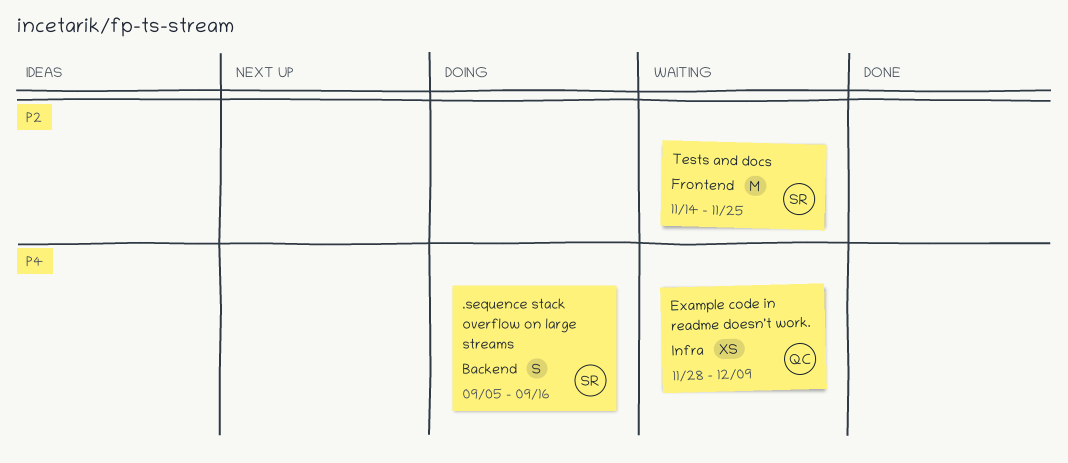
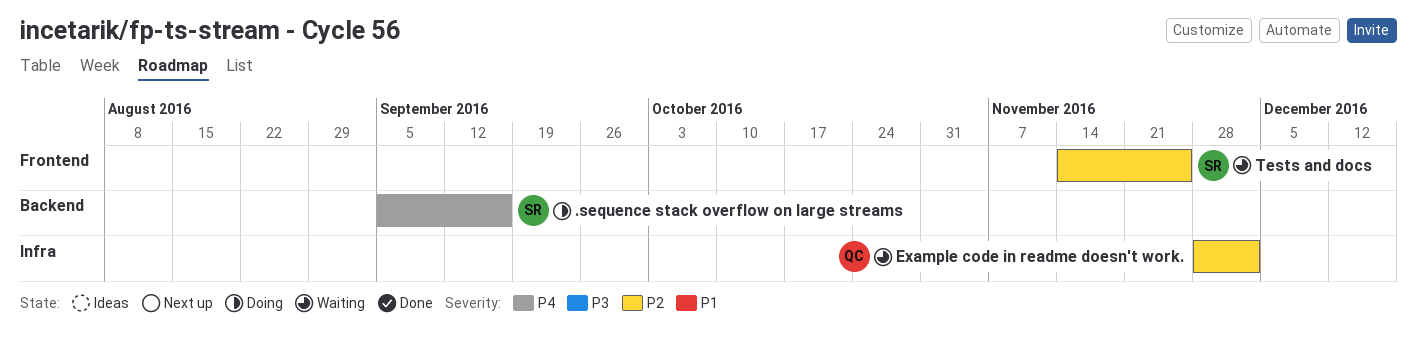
Example code in readme doesn't work., priority: P4 -> P2
Example code in readme doesn't work., due: Dec 9 -> Dec 2

